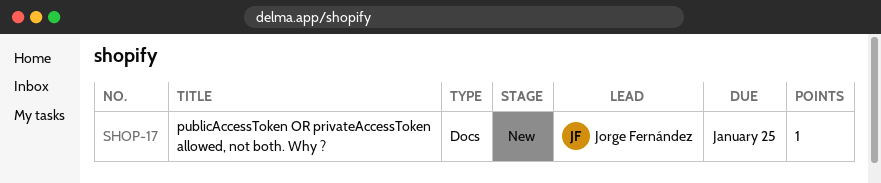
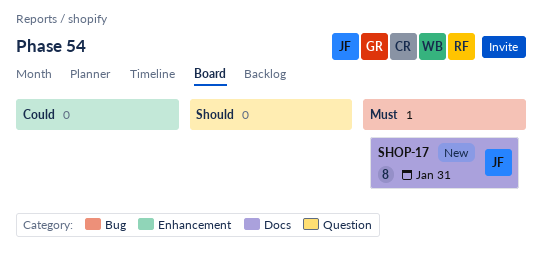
SHOP-17, estimate: 1 -> 8
SHOP-17, due: Jan 25 -> Jan 31

